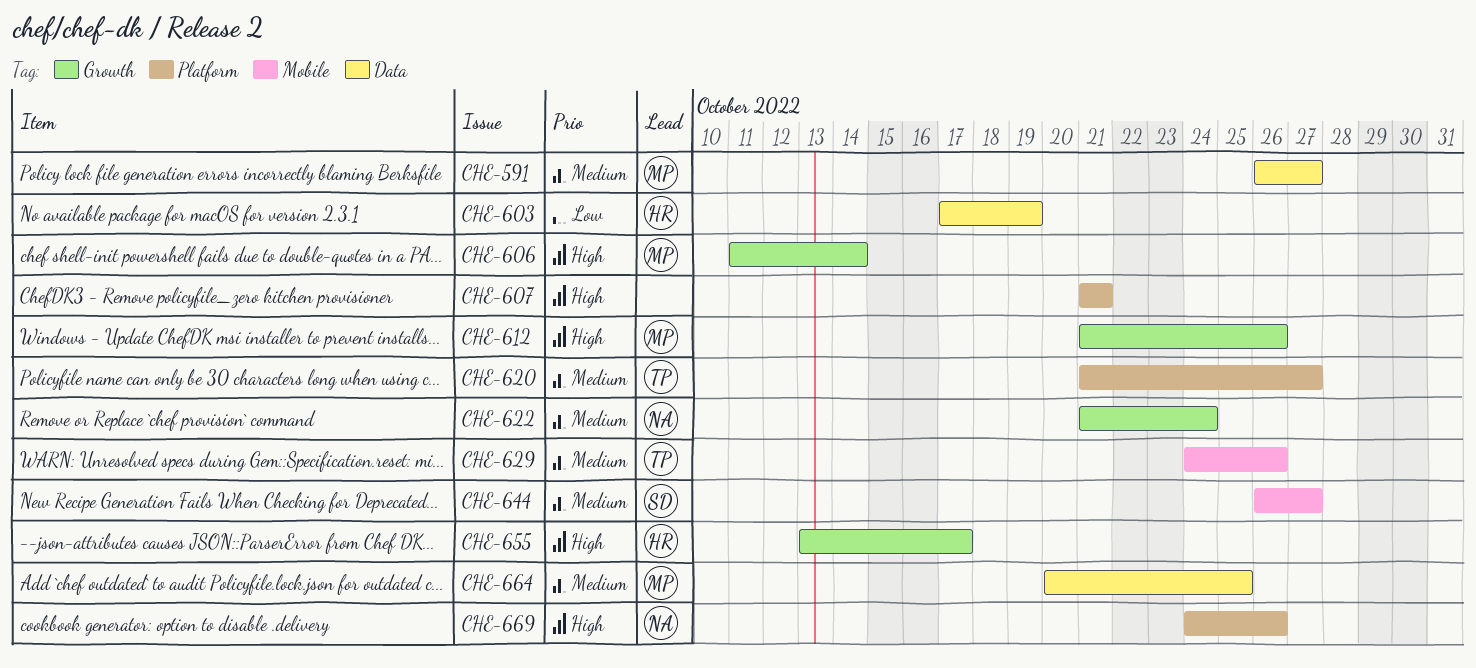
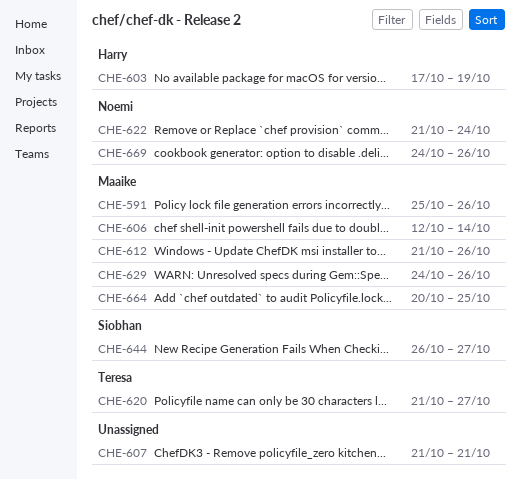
CHE-591, start: Oct 26 -> Oct 25
CHE-591, due: Oct 27 -> Oct 26
CHE-606, start: Oct 11 -> Oct 12
CHE-629, owner: Teresa -> Maaike
CHE-655: present -> none

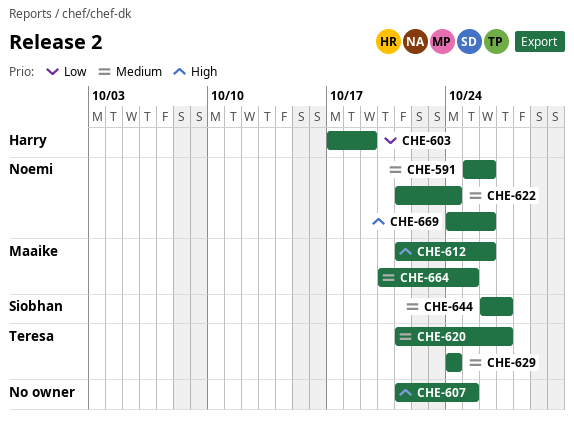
CHE-591, owner: Maaike -> Noemi
CHE-606: present -> none
CHE-607, due: Oct 21 -> Oct 25
CHE-629, owner: Maaike -> Teresa
CHE-629, due: Oct 26 -> Oct 24

